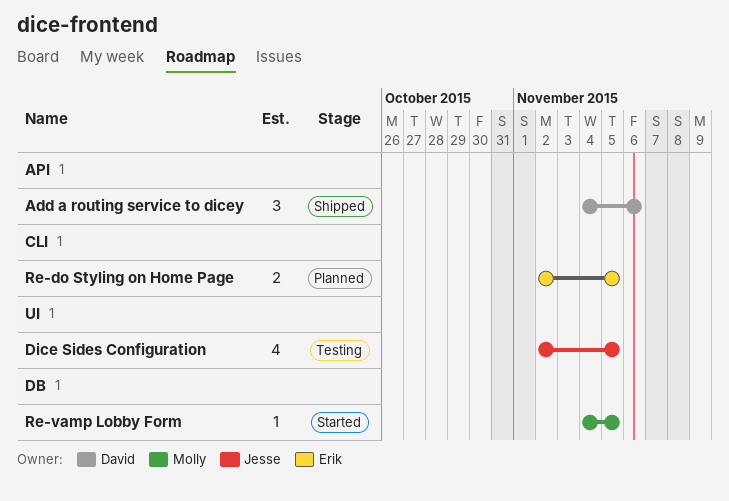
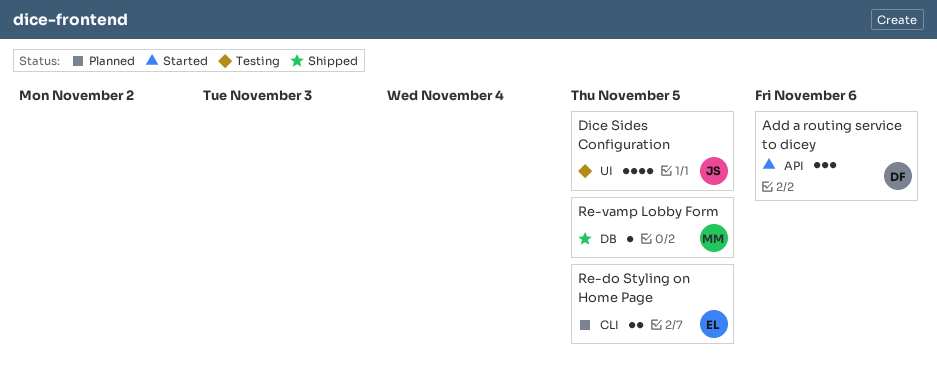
Add a routing service to dicey, status: Shipped -> Started
Re-vamp Lobby Form, status: Started -> Shipped

